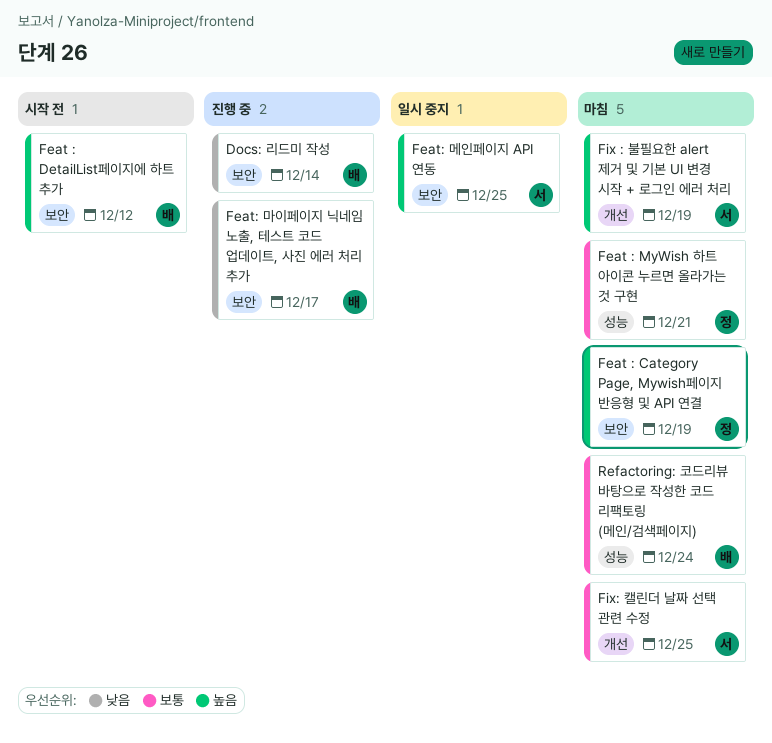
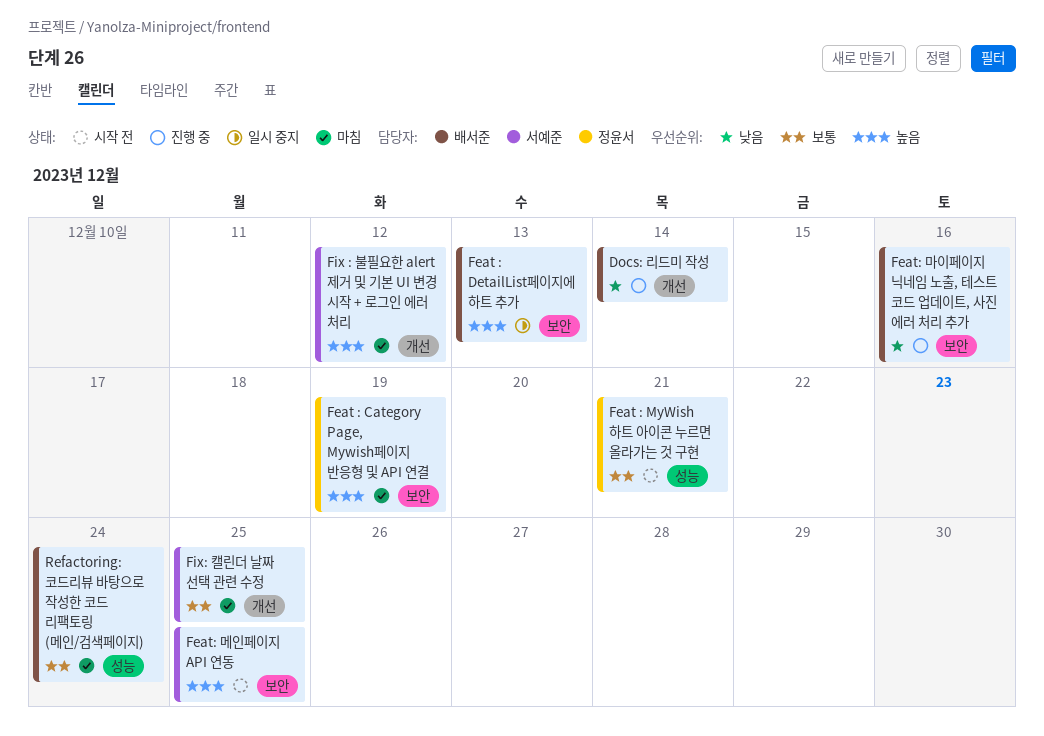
Docs: 리드미 작성, label: 보안 -> 개선
Feat : DetailList페이지에 하트 추가, status: 시작 전 -> 일시 중지
Feat : DetailList페이지에 하트 추가, due: Dec 12 -> Dec 13
Feat : MyWish 하트 아이콘 누르면 올라가는 것 구현, status: 마침 -> 시작 전
Feat: 마이페이지 닉네임 노출, 테스트 코드 업데이트, 사진 에러 처리 추가, due: Dec 17 -> Dec 16
Feat: 메인페이지 API 연동, status: 일시 중지 -> 시작 전
Fix : 불필요한 alert 제거 및 기본 UI 변경 시작 + 로그인 에러 처리, due: Dec 19 -> Dec 12

